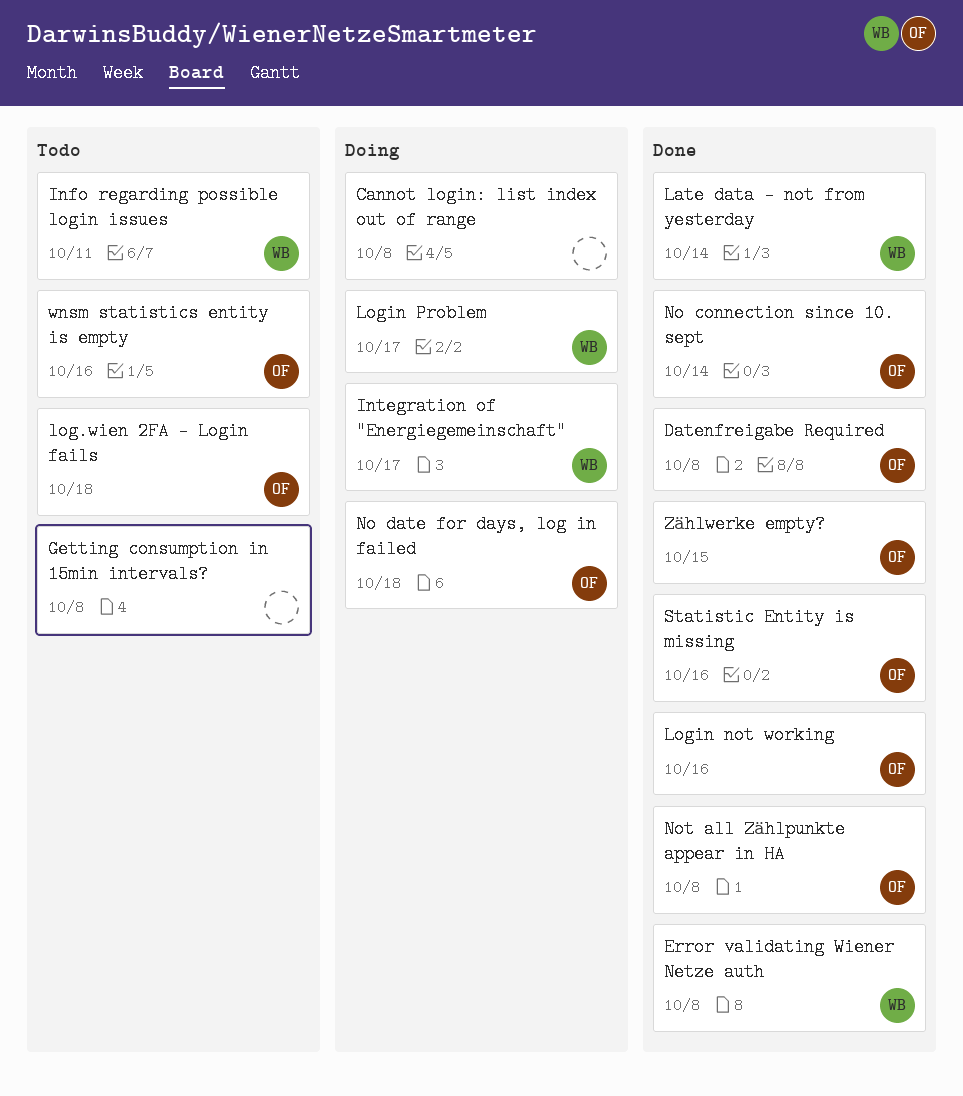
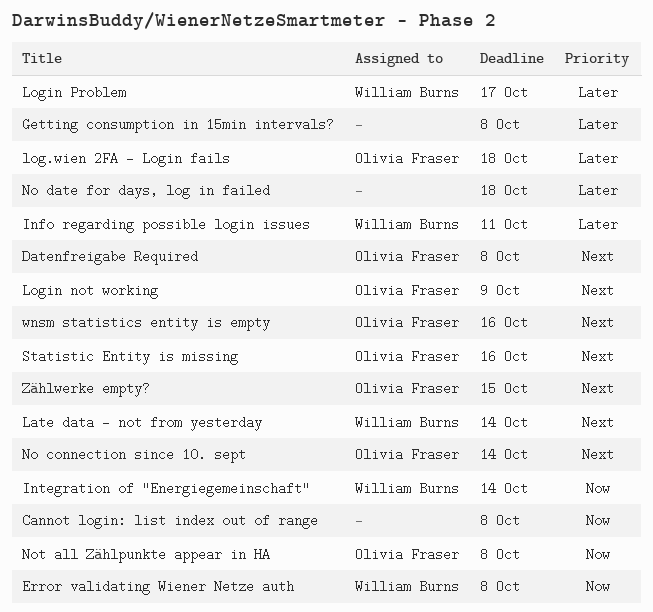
Integration of "Energiegemeinschaft", due: Oct 17 -> Oct 14
Login not working, due: Oct 16 -> Oct 9
No date for days, log in failed, owner: Olivia Fraser -> none

